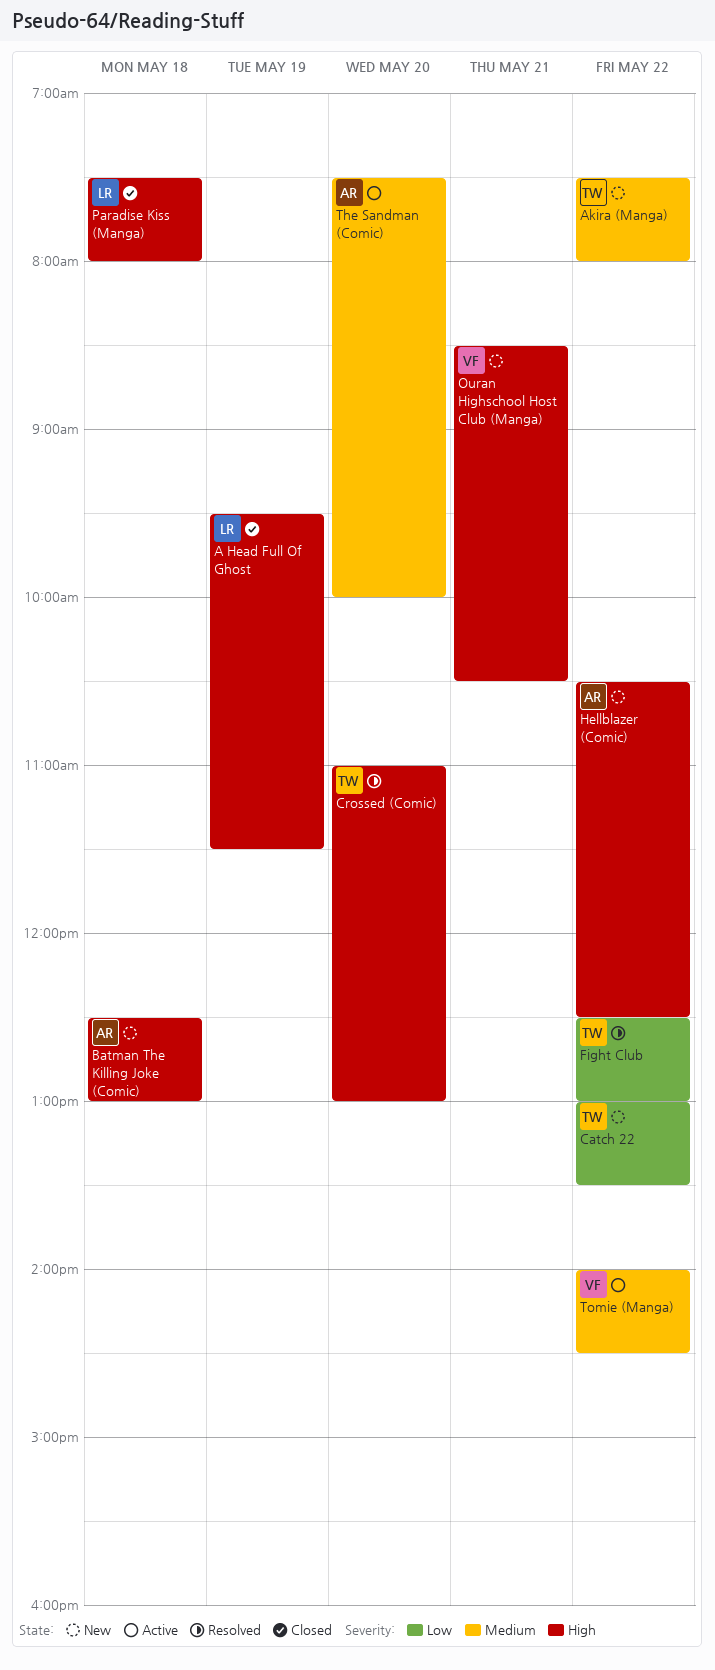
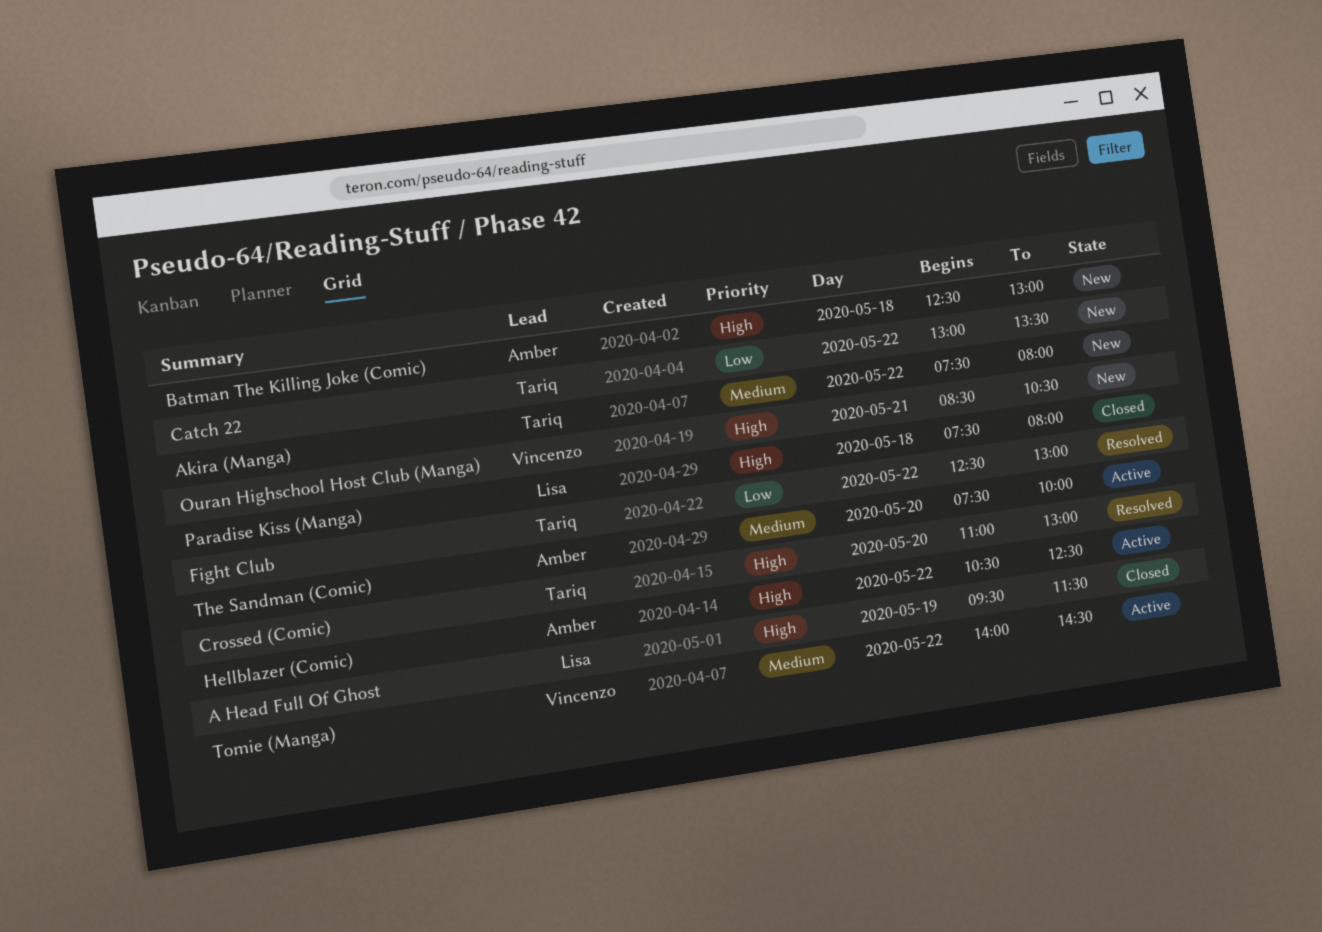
Hellblazer (Comic), status: New -> Active

